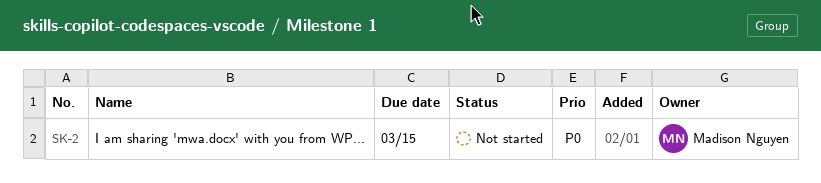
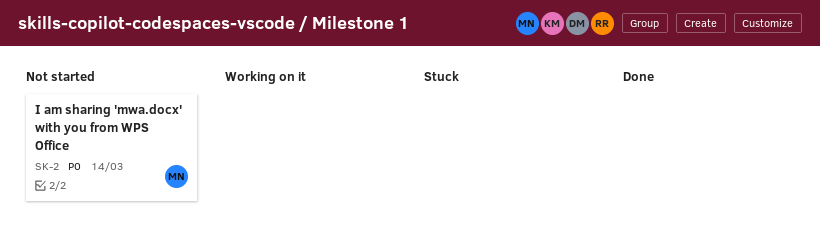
SK-2, due: Mar 15 -> Mar 14

